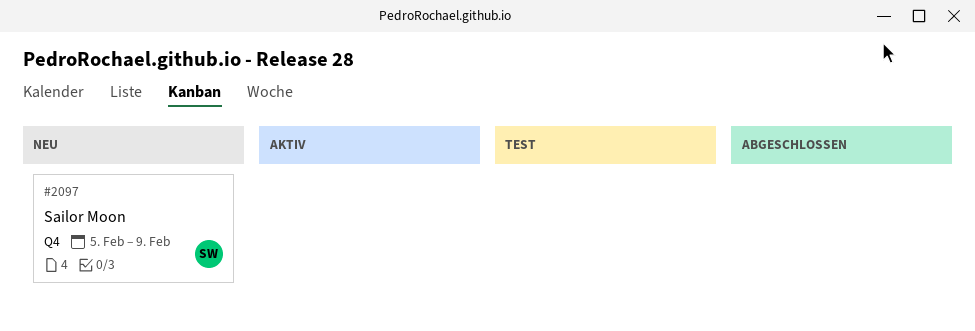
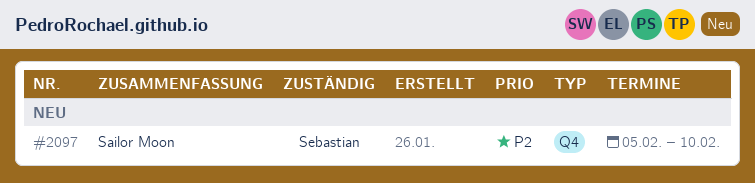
#2097, due: Feb 9 -> Feb 10

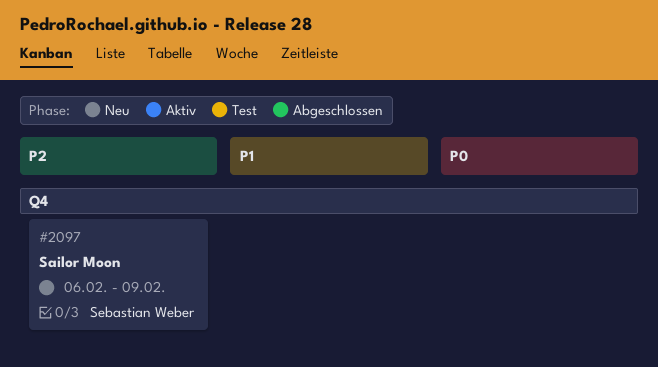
#2097, start: Feb 5 -> Feb 6
#2097, due: Feb 10 -> Feb 9

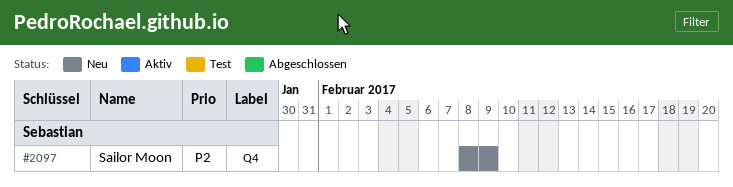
#2097, start: Feb 6 -> Feb 8

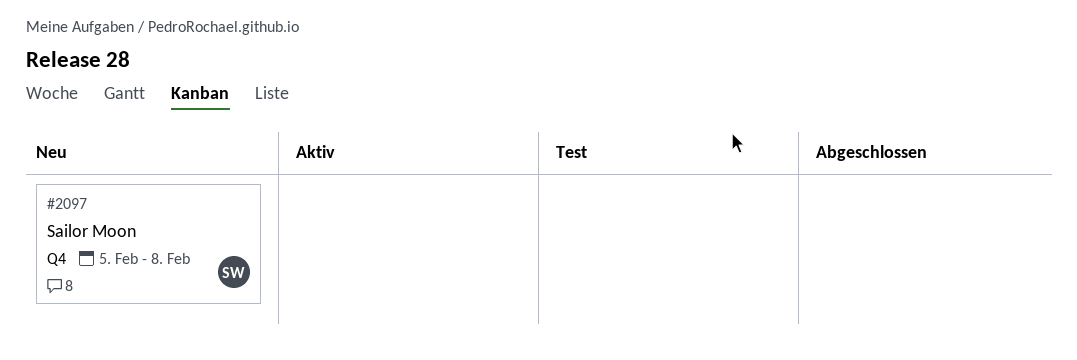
#2097, start: Feb 8 -> Feb 5
#2097, due: Feb 9 -> Feb 8

